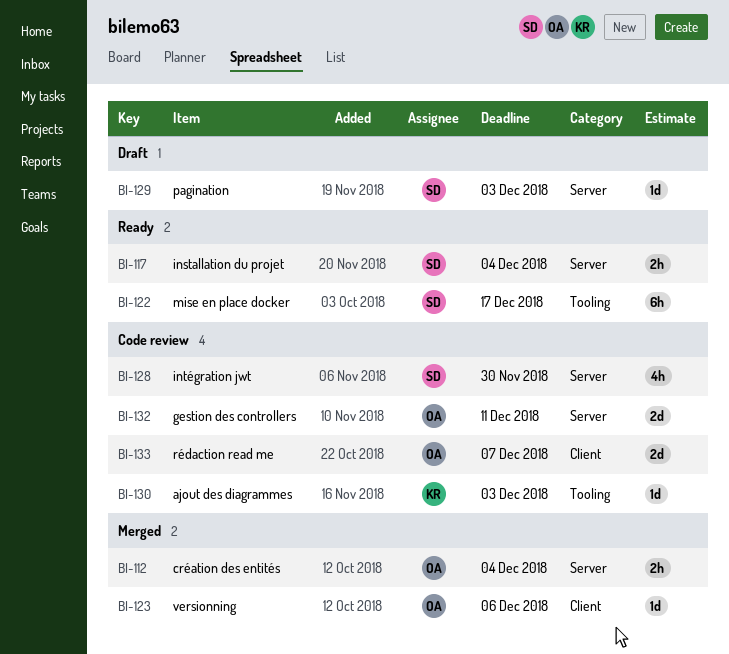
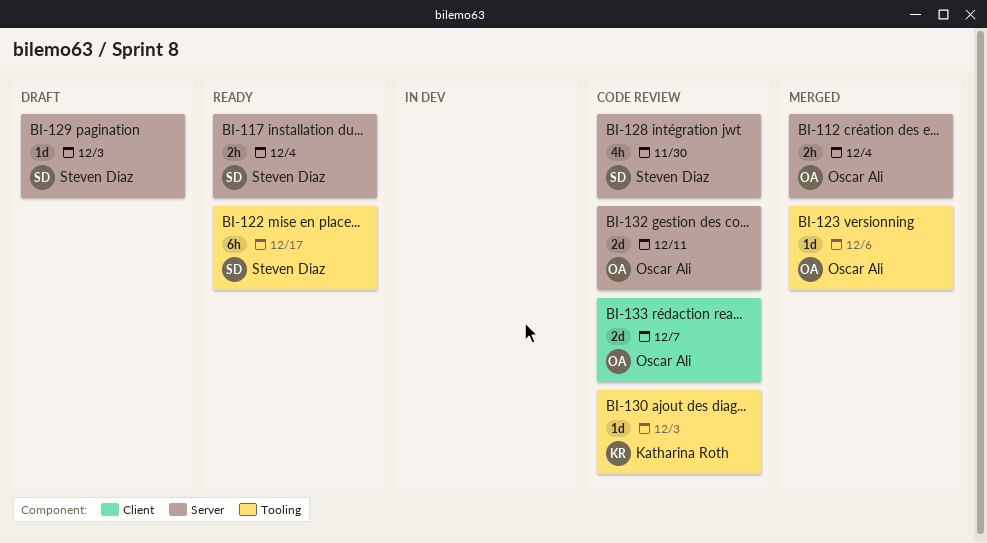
BI-123, label: Client -> Tooling

